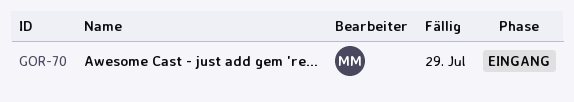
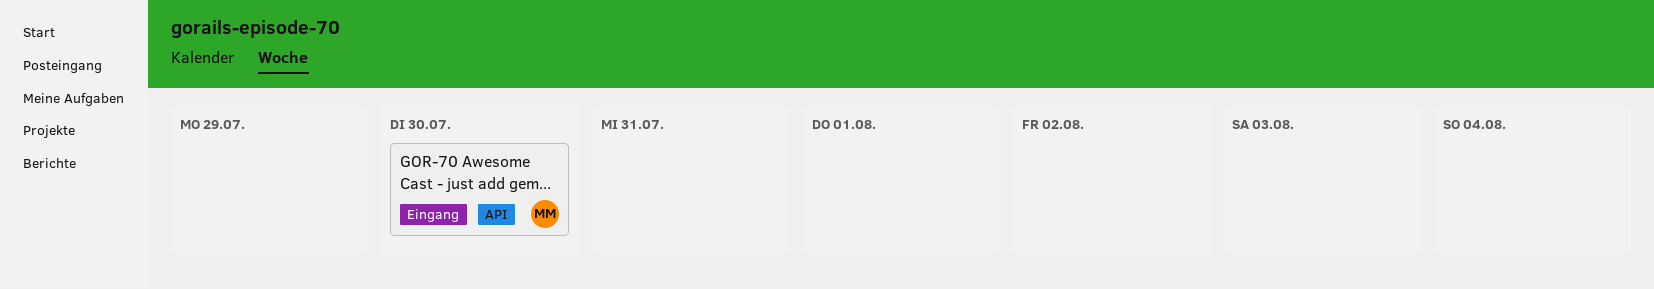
GOR-70, due: Jul 29 -> Jul 30

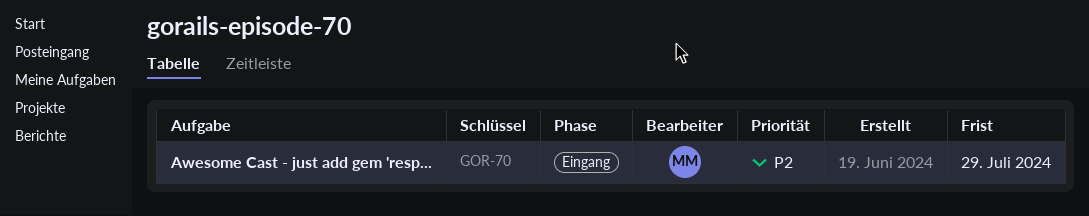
GOR-70, due: Jul 30 -> Jul 29

